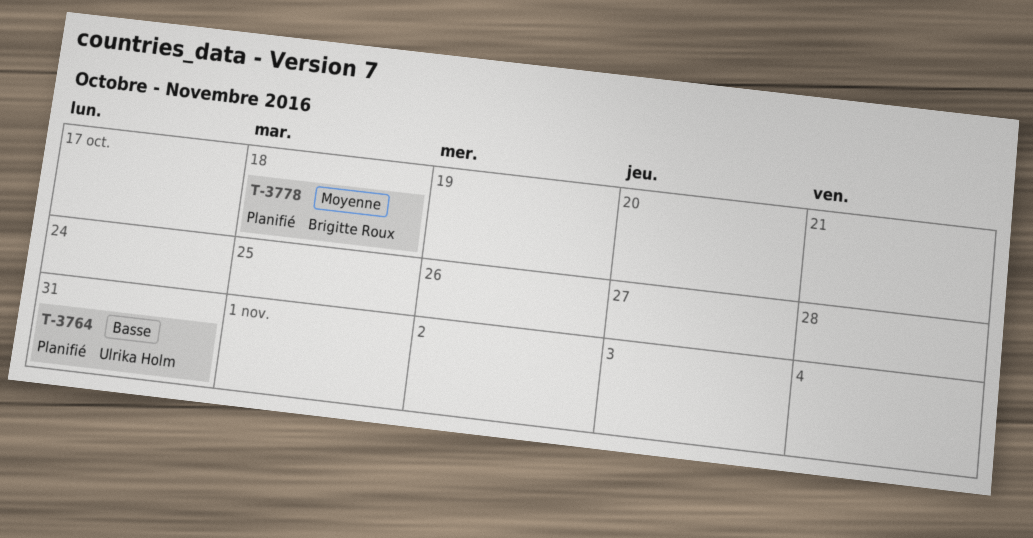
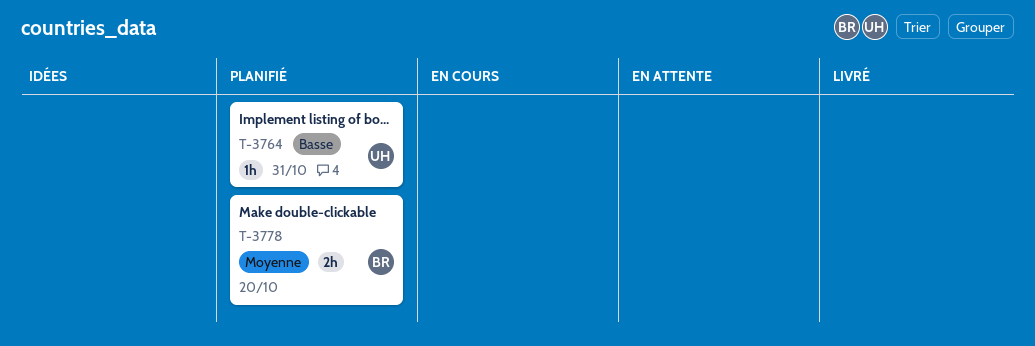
T-3778, due: Oct 18 -> Oct 20

